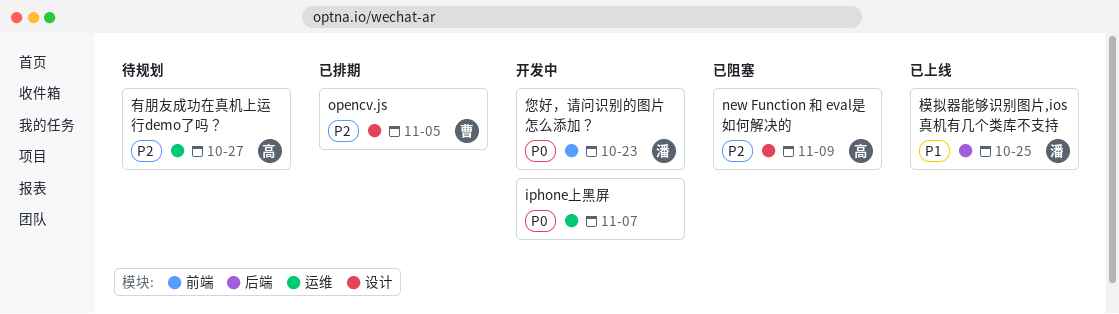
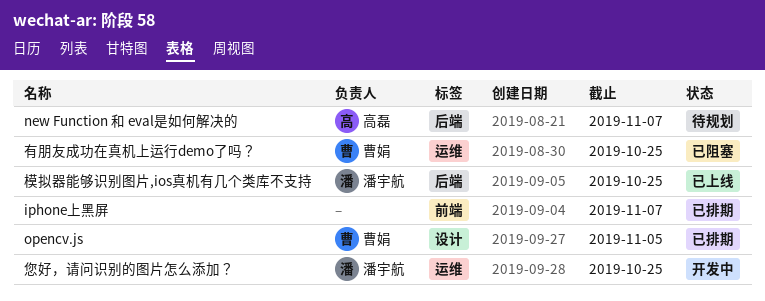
iphone上黑屏, status: 开发中 -> 已排期
iphone上黑屏, label: 运维 -> 前端
new Function 和 eval是如何解决的, status: 已阻塞 -> 待规划
new Function 和 eval是如何解决的, label: 设计 -> 后端
new Function 和 eval是如何解决的, due: Nov 9 -> Nov 7
您好，请问识别的图片怎么添加？, label: 前端 -> 运维
您好，请问识别的图片怎么添加？, due: Oct 23 -> Oct 25
有朋友成功在真机上运行demo了吗？, status: 待规划 -> 已阻塞
有朋友成功在真机上运行demo了吗？, owner: 高磊 -> 曹娟
有朋友成功在真机上运行demo了吗？, due: Oct 27 -> Oct 25

